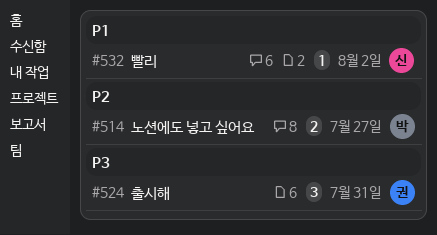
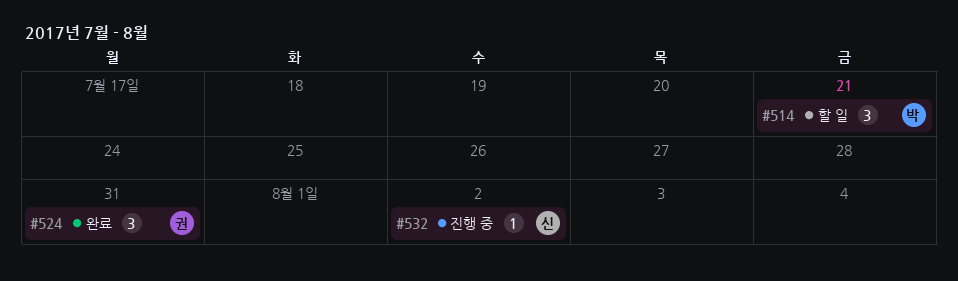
#514, estimate: 2 -> 3
#514, due: Jul 27 -> Jul 21

